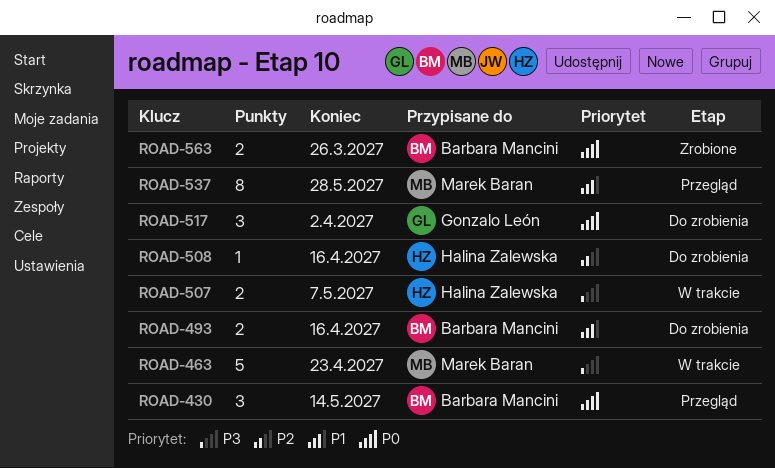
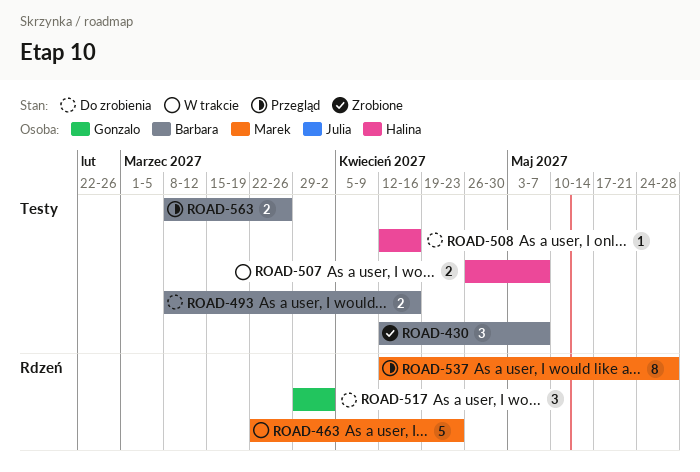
ROAD-430, status: Przegląd -> Zrobione
ROAD-430, due: May 14 -> May 7
ROAD-563, status: Zrobione -> Przegląd

